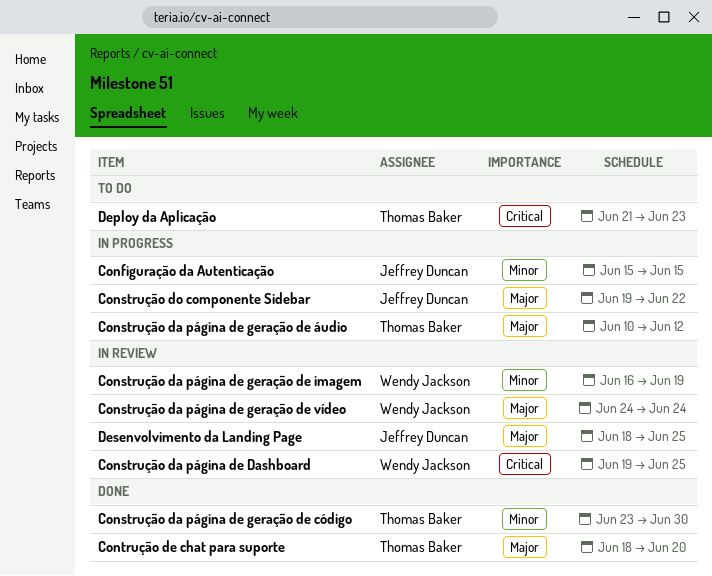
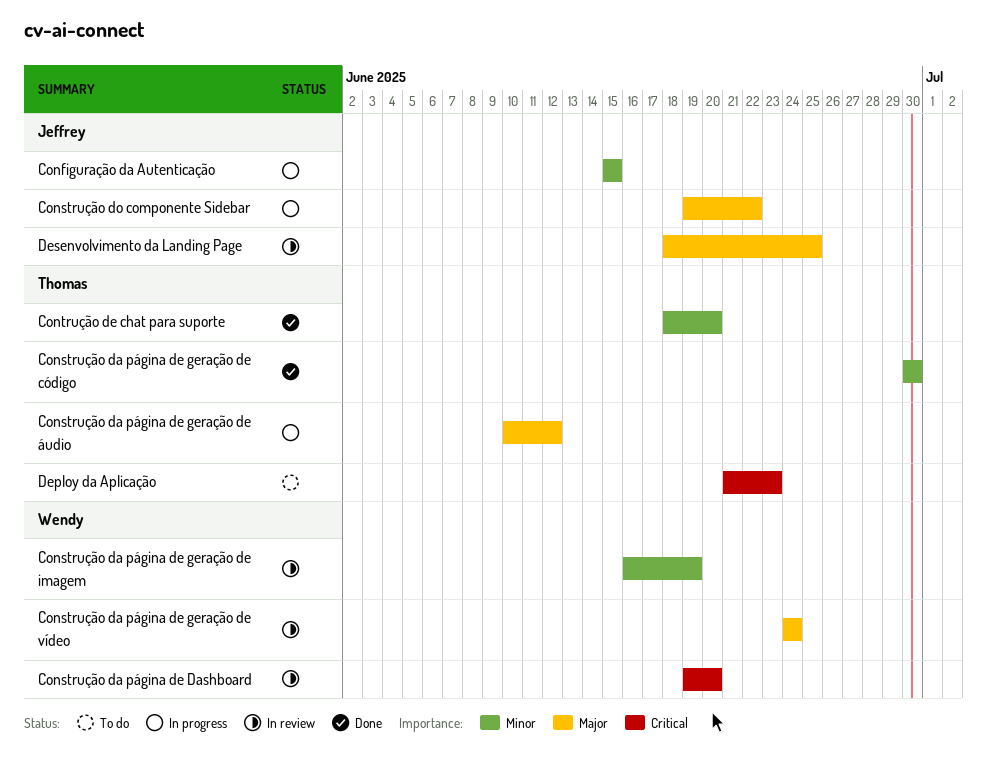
Construção da página de Dashboard, due: Jun 25 -> Jun 20
Construção da página de geração de código, start: Jun 23 -> Jun 30
Contrução de chat para suporte, priority: Major -> Minor

